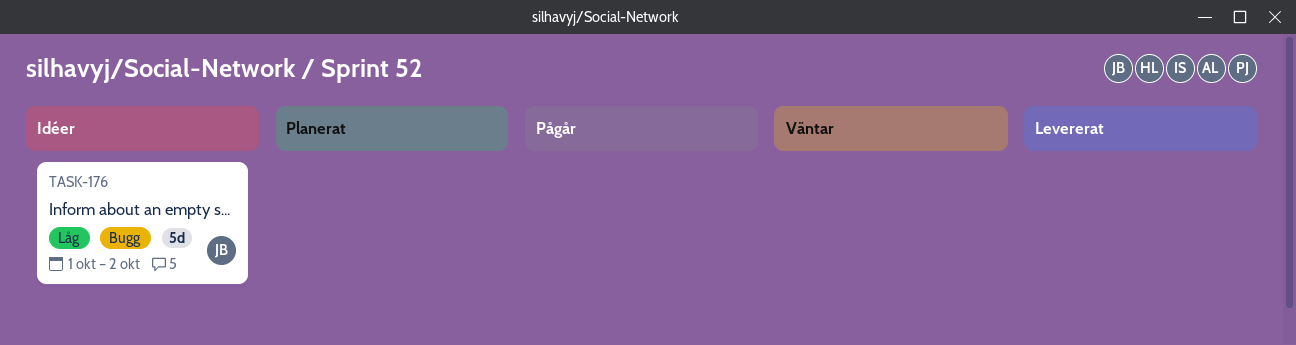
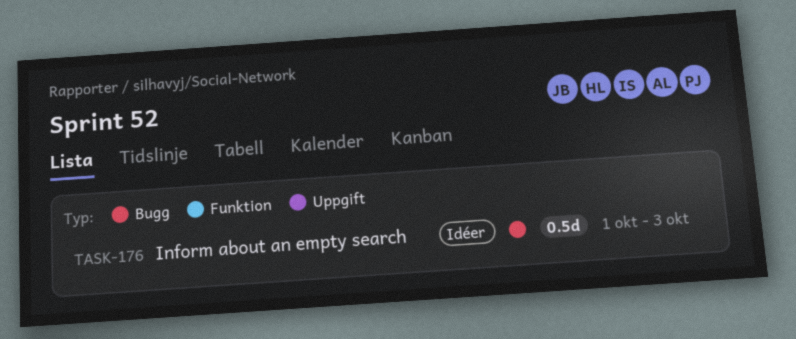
TASK-176, estimate: 5d -> 0.5d
TASK-176, due: Oct 2 -> Oct 3

